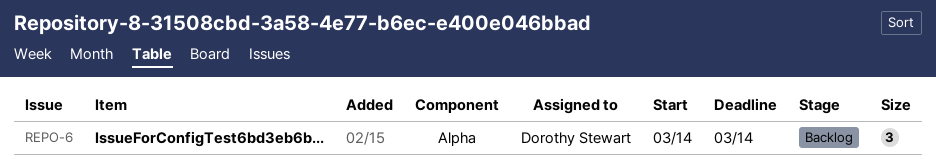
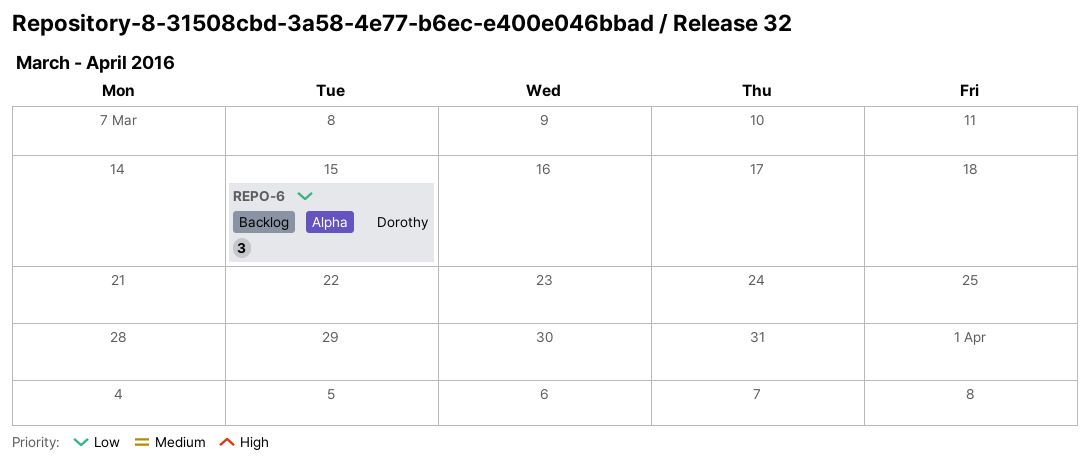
REPO-6, due: Mar 14 -> Mar 15

